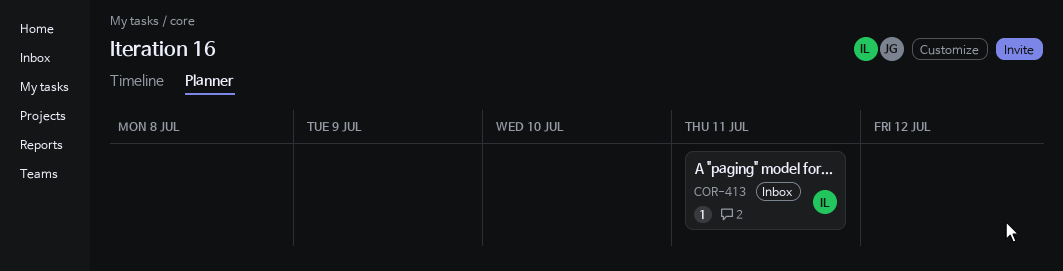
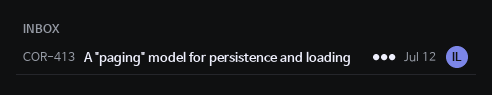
COR-413, estimate: 1 -> 3
COR-413, due: Jul 11 -> Jul 12

